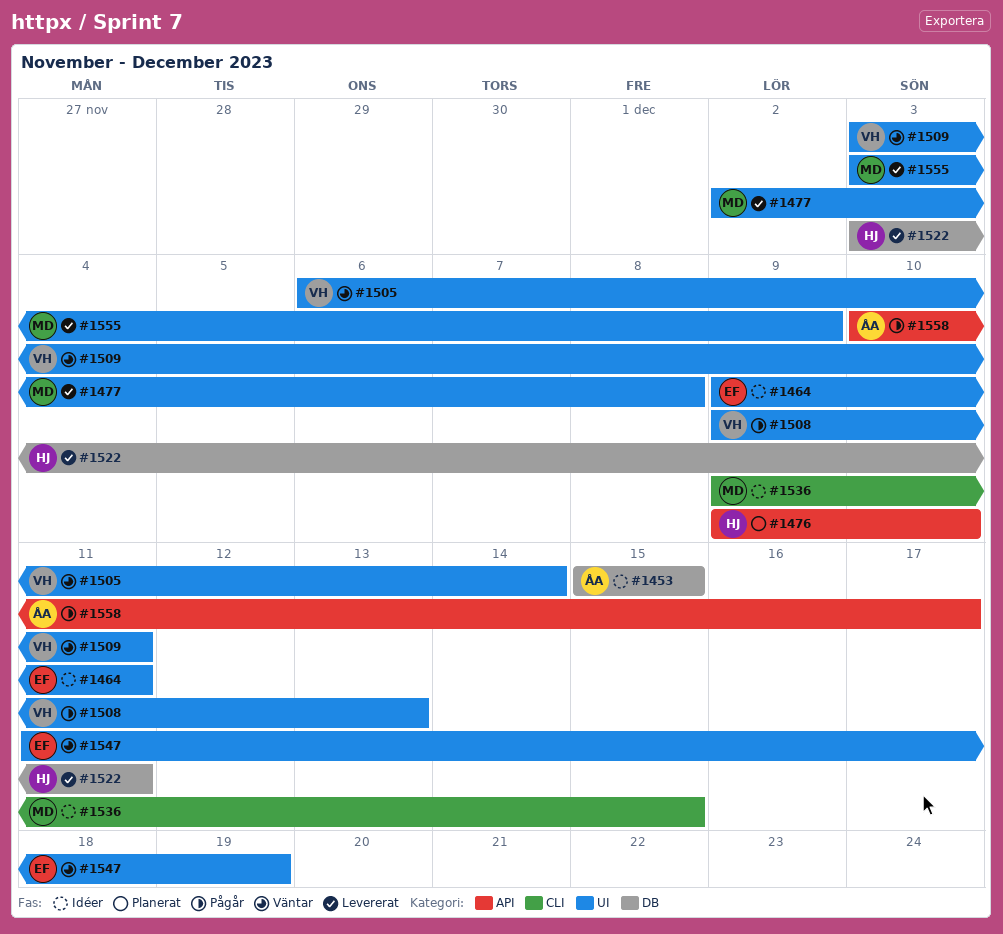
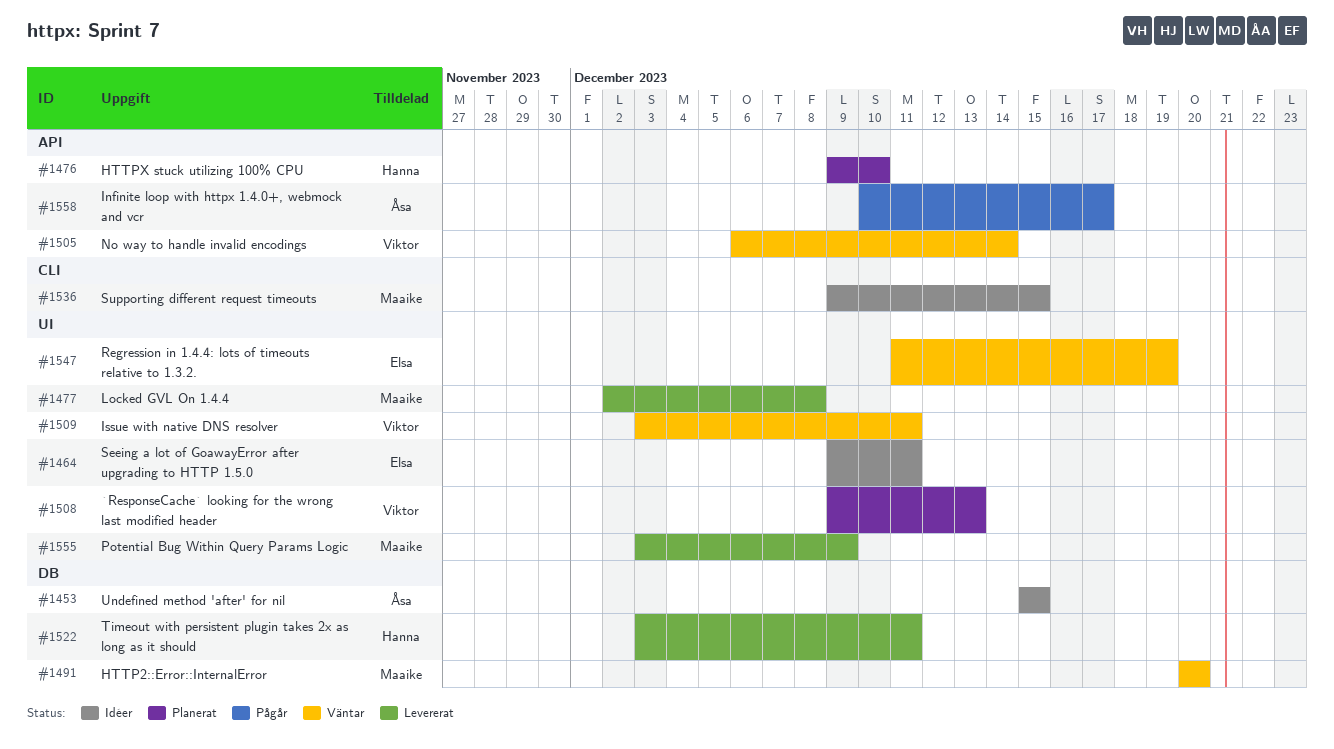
#1491: none -> present
#1505, label: UI -> API
#1508, status: Pågår -> Planerat

